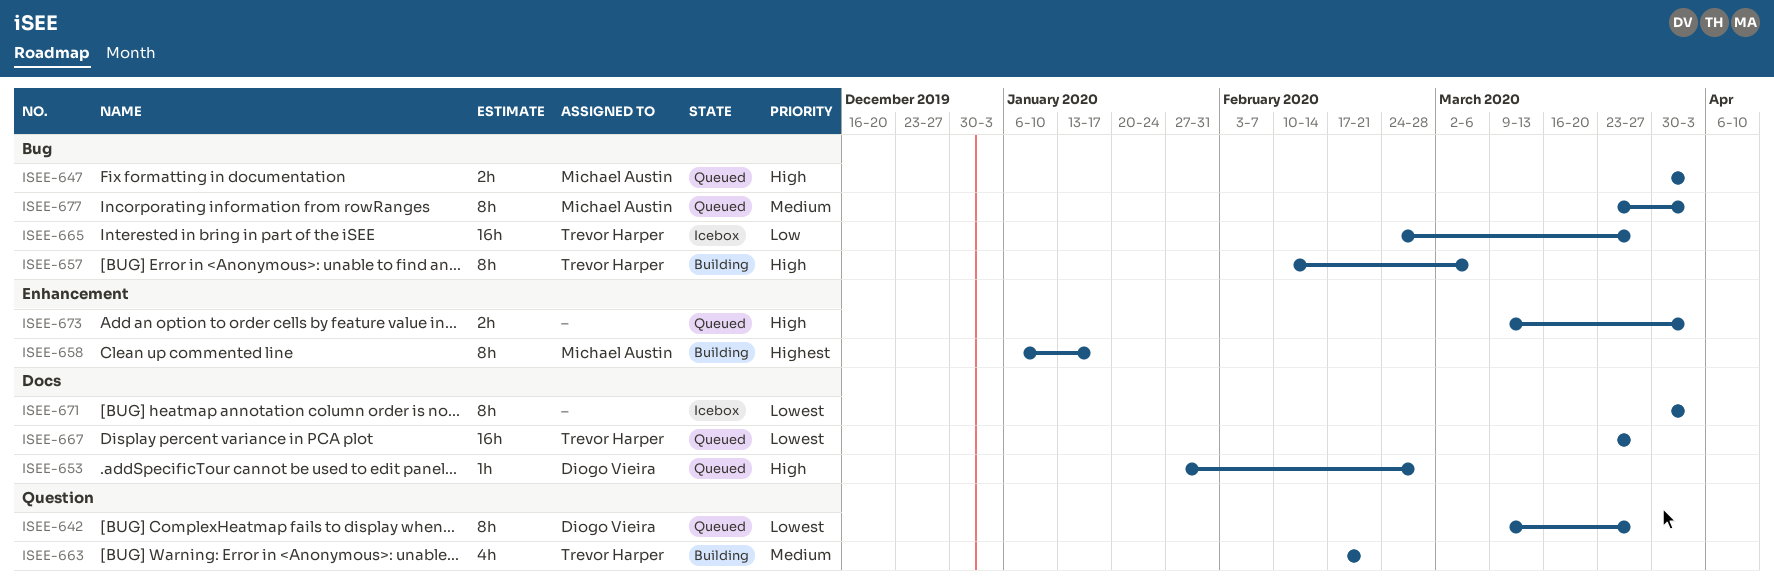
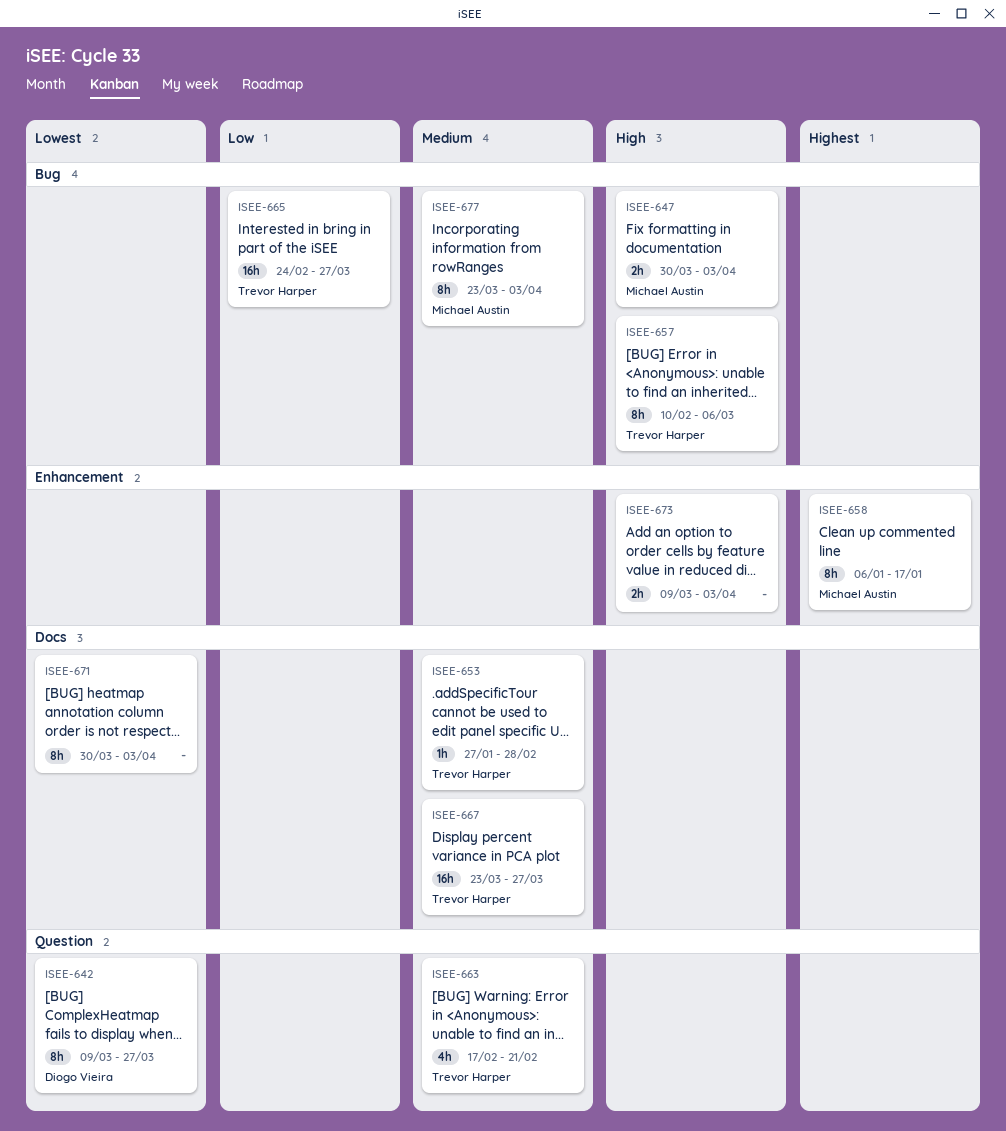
ISEE-653, owner: Diogo Vieira -> Trevor Harper
ISEE-653, priority: High -> Medium
ISEE-667, priority: Lowest -> Medium

